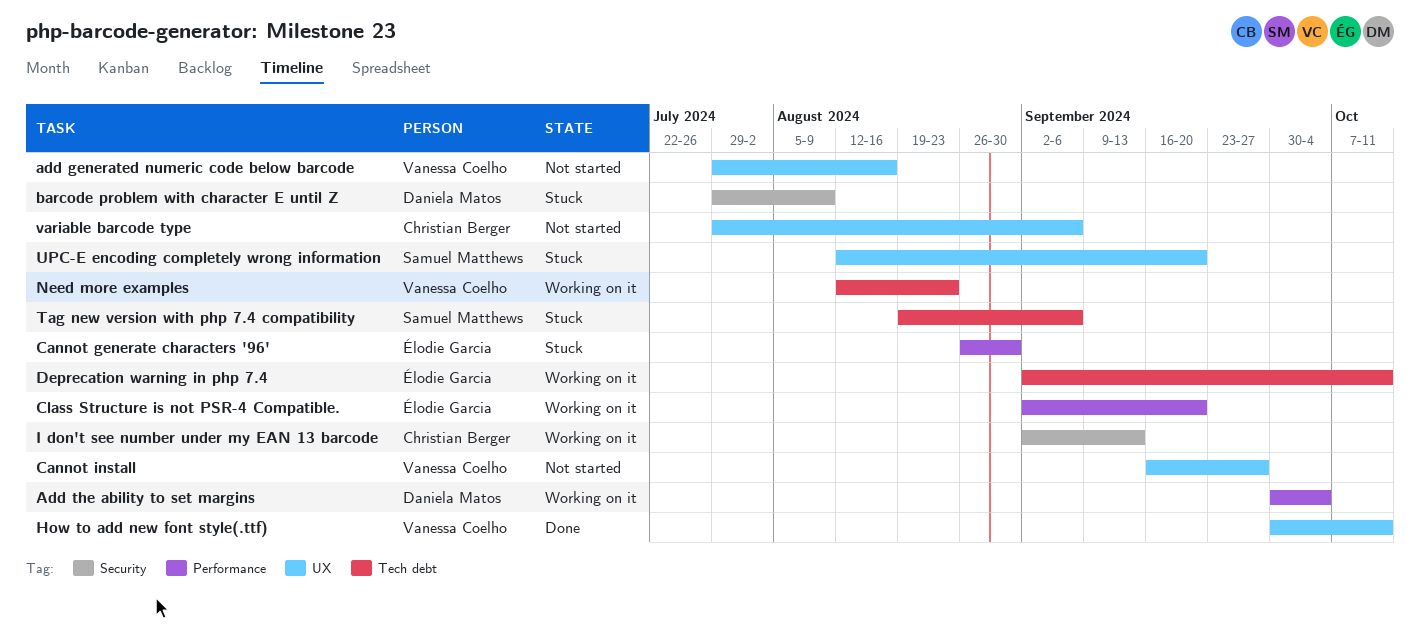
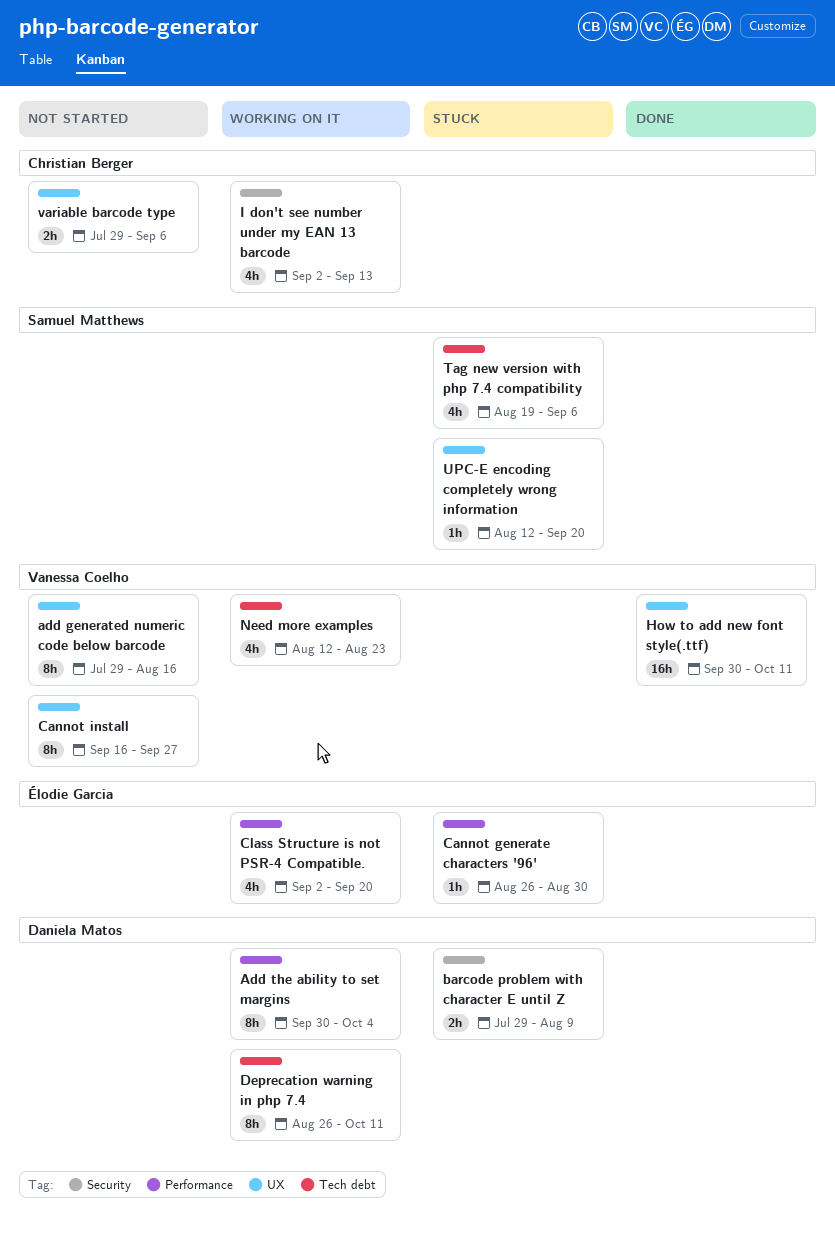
Deprecation warning in php 7.4, owner: Élodie Garcia -> Daniela Matos
Deprecation warning in php 7.4, start: Sep 2 -> Aug 26

